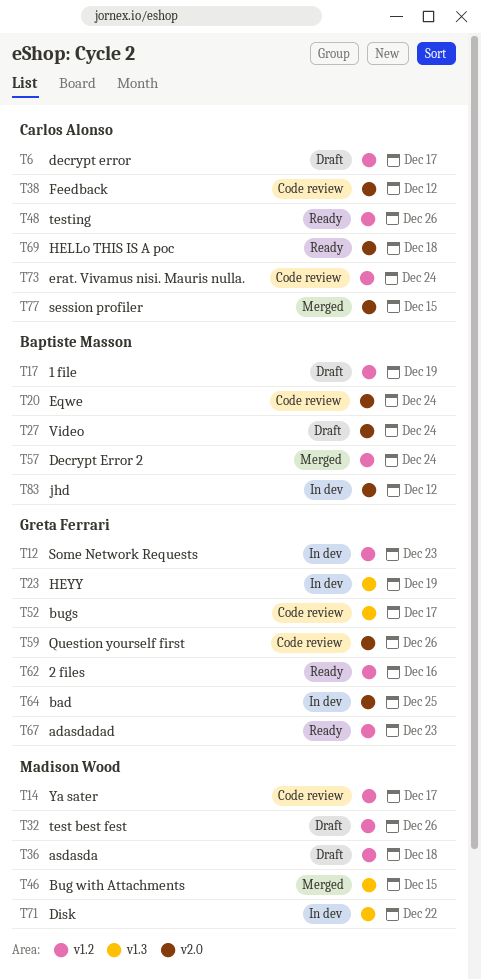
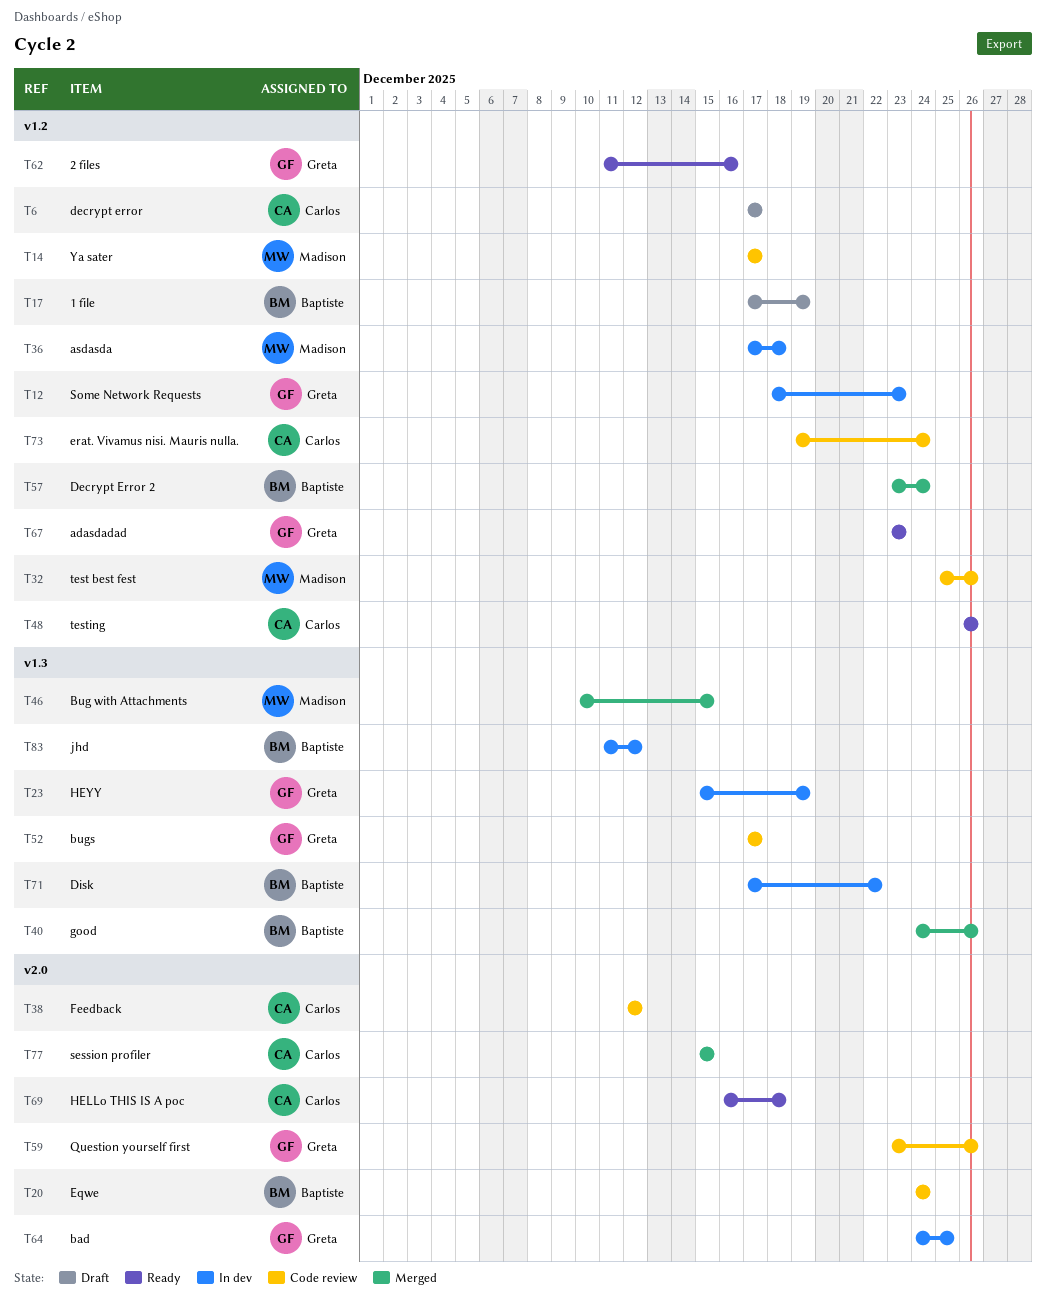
T27: present -> none
T32, status: Draft -> Code review
T36, status: Draft -> In dev
T40: none -> present
T71, owner: Madison Wood -> Baptiste Masson
T83, label: v2.0 -> v1.3

